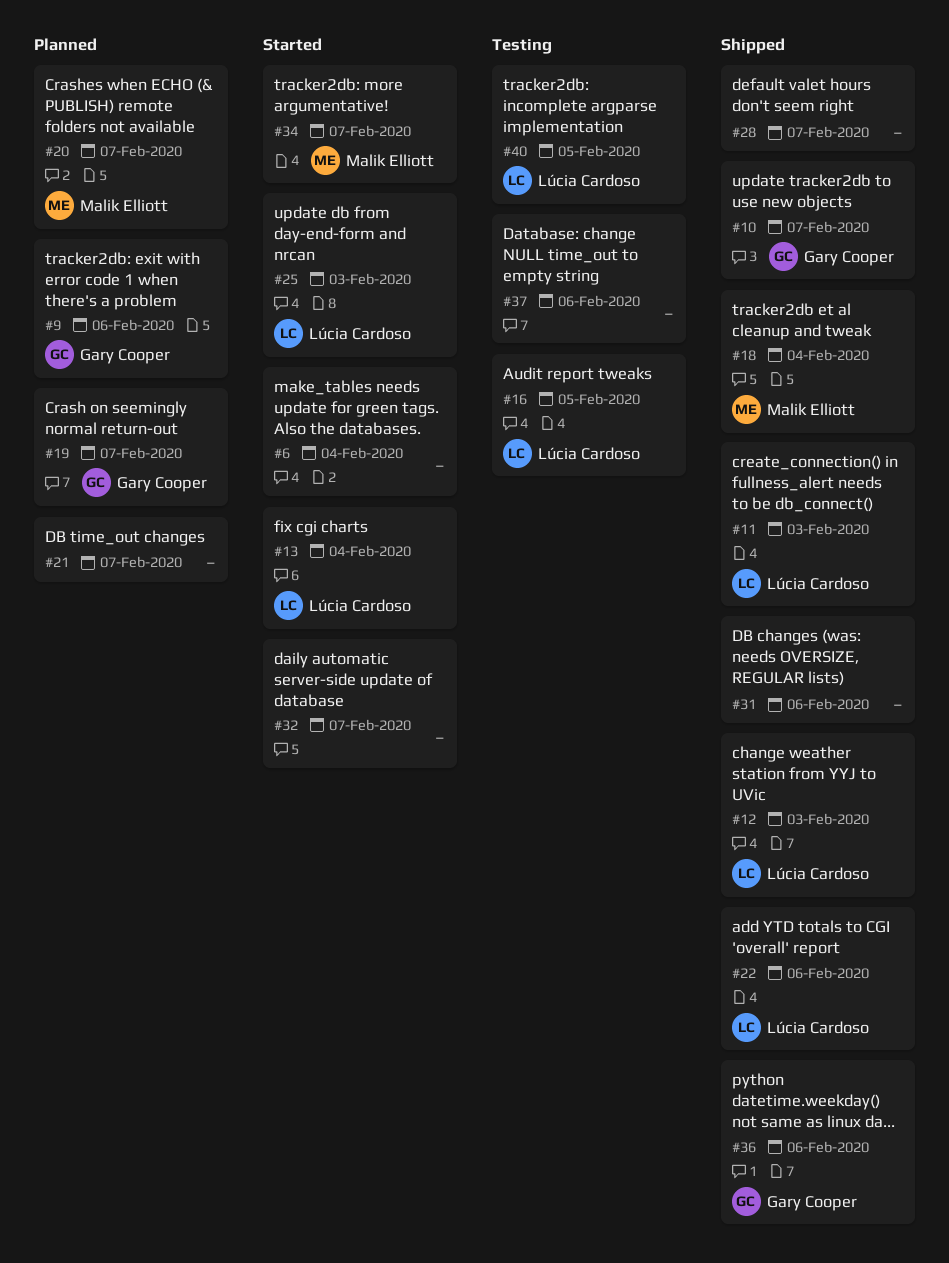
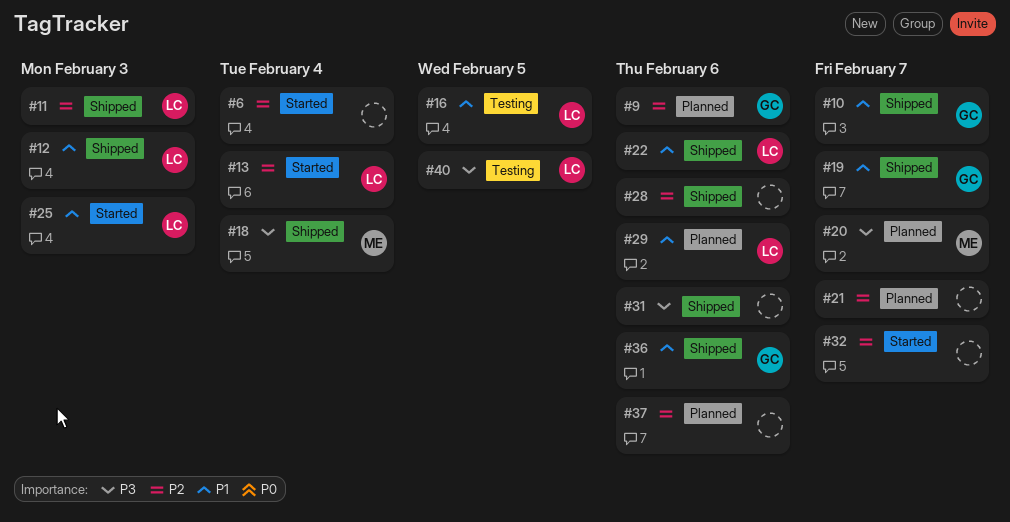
#19, status: Planned -> Shipped
#28, due: Feb 7 -> Feb 6
#29: none -> present
#34: present -> none
#37, status: Testing -> Planned

